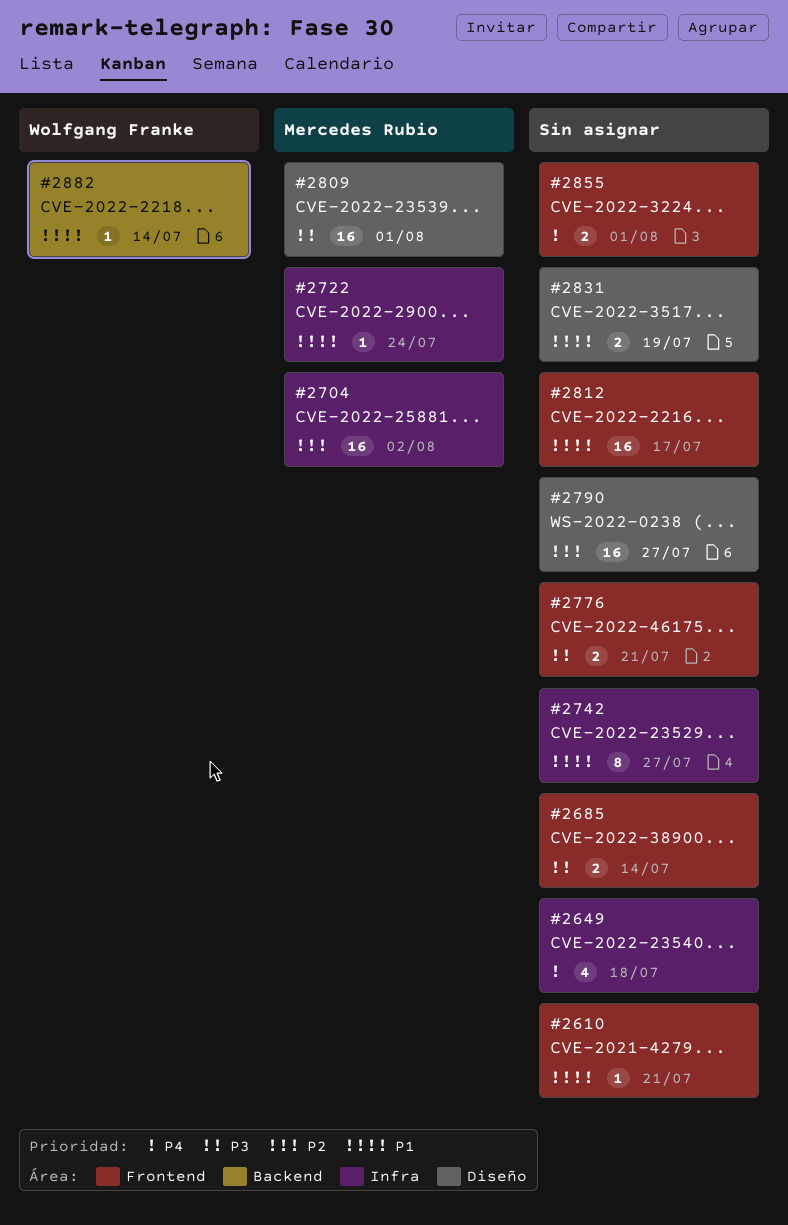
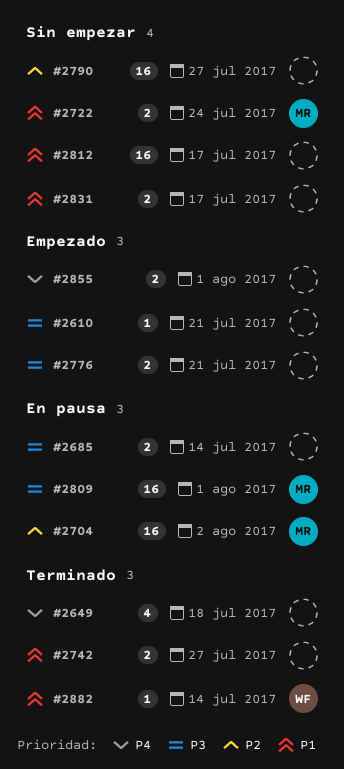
#2610, priority: P1 -> P3
#2722, estimate: 1 -> 2
#2742, estimate: 8 -> 2
#2831, due: Jul 19 -> Jul 17

